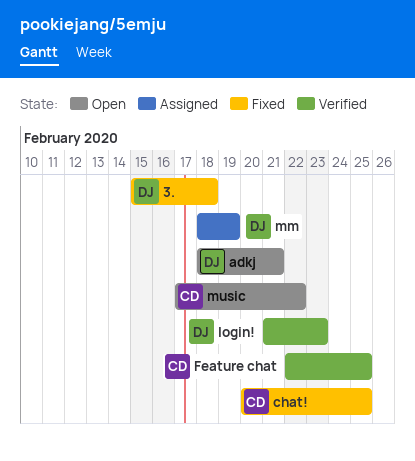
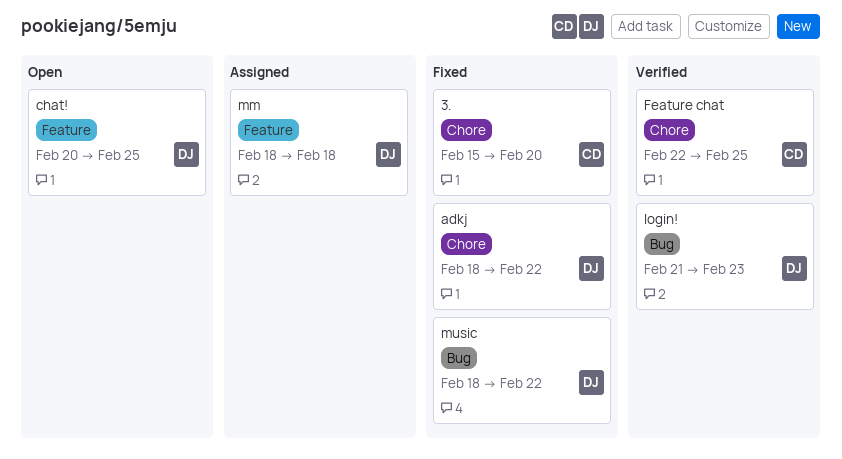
3., owner: DJ -> CD
3., due: Feb 18 -> Feb 20
adkj, status: Open -> Fixed
adkj, due: Feb 21 -> Feb 22
chat!, status: Fixed -> Open
chat!, owner: CD -> DJ
mm, due: Feb 19 -> Feb 18
music, status: Open -> Fixed
music, owner: CD -> DJ
music, start: Feb 17 -> Feb 18

